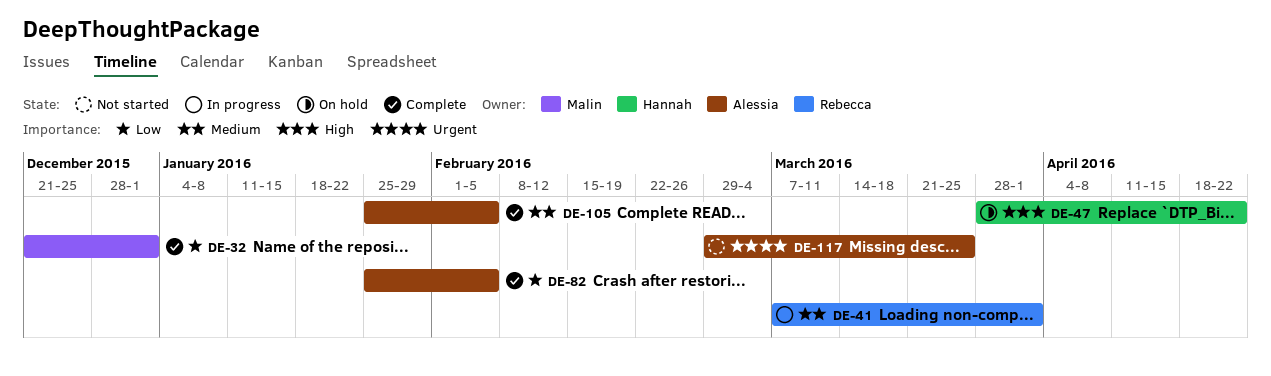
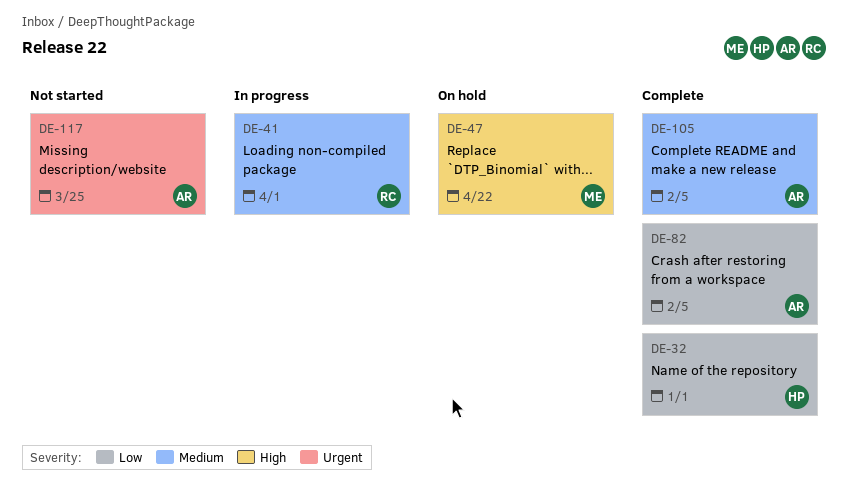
DE-32, owner: Malin -> Hannah
DE-47, owner: Hannah -> Malin

